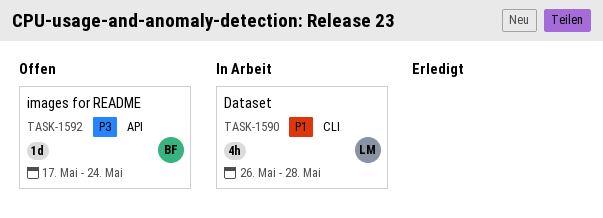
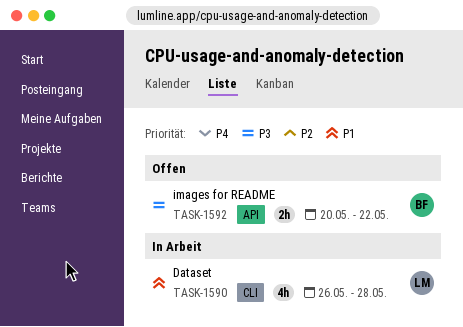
TASK-1592, estimate: 1d -> 2h
TASK-1592, start: May 17 -> May 20
TASK-1592, due: May 24 -> May 22

